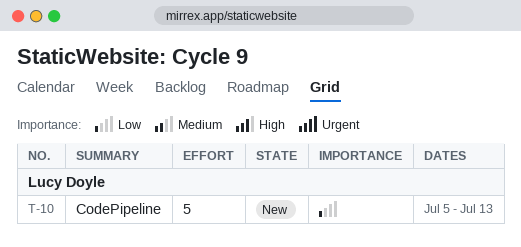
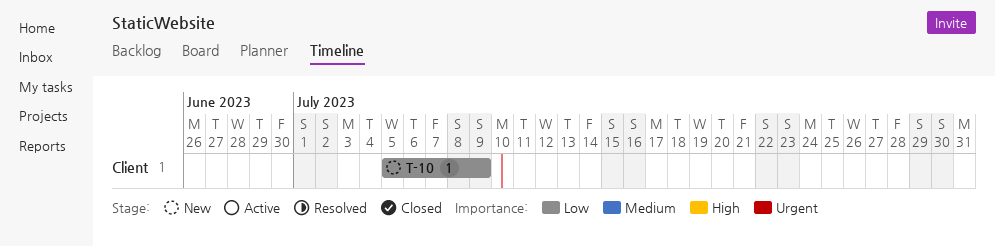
T-10, estimate: 5 -> 1
T-10, due: Jul 13 -> Jul 9

